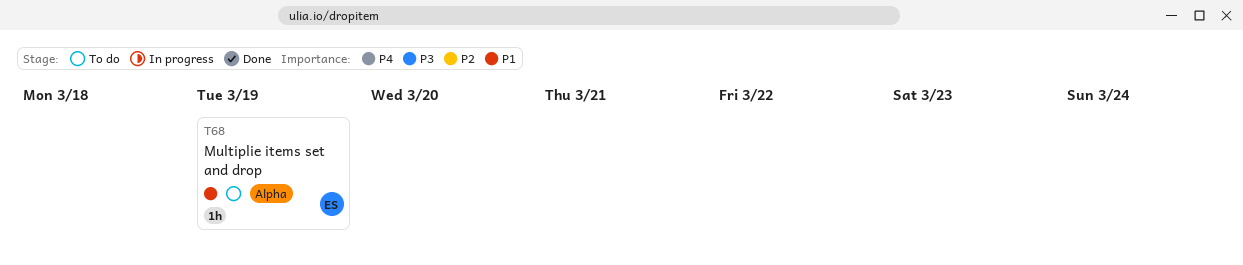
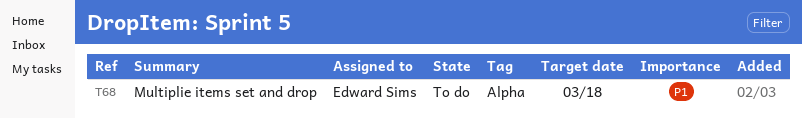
T68, due: Mar 19 -> Mar 18

